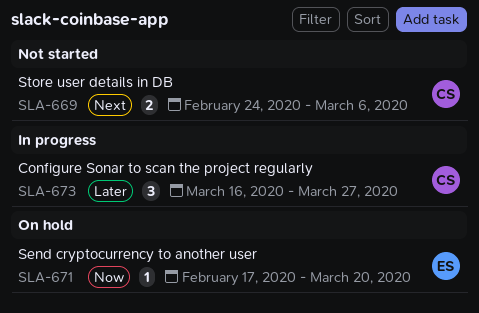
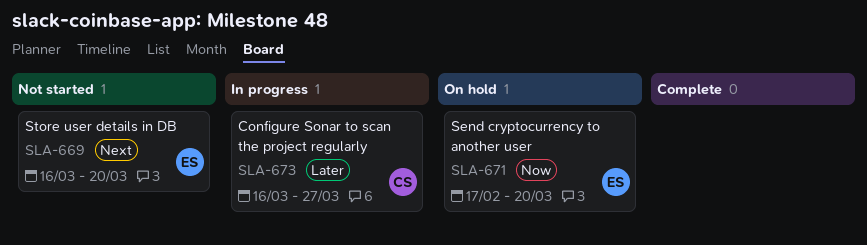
SLA-669, owner: CS -> ES
SLA-669, start: Feb 24 -> Mar 16
SLA-669, due: Mar 6 -> Mar 20

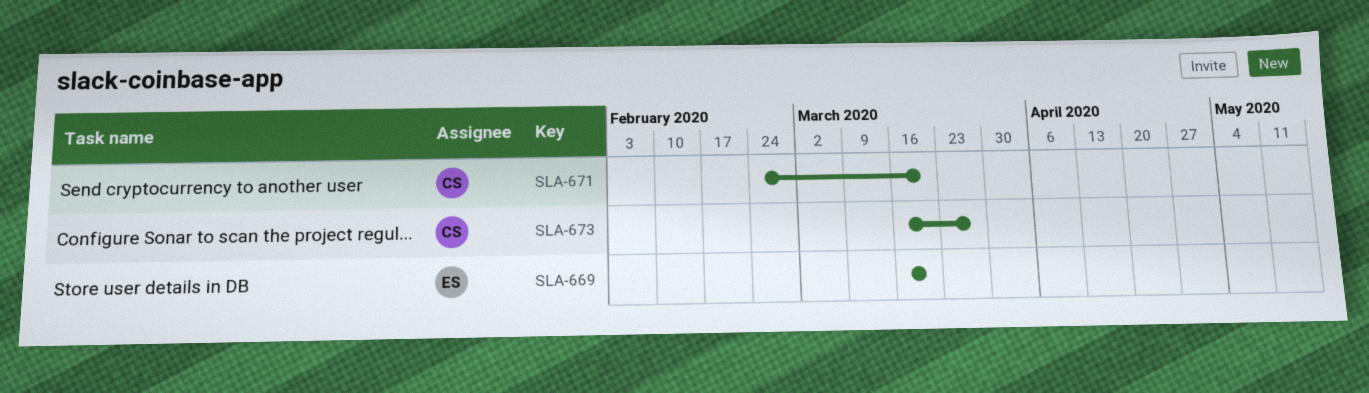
SLA-671, owner: ES -> CS
SLA-671, start: Feb 17 -> Feb 24

